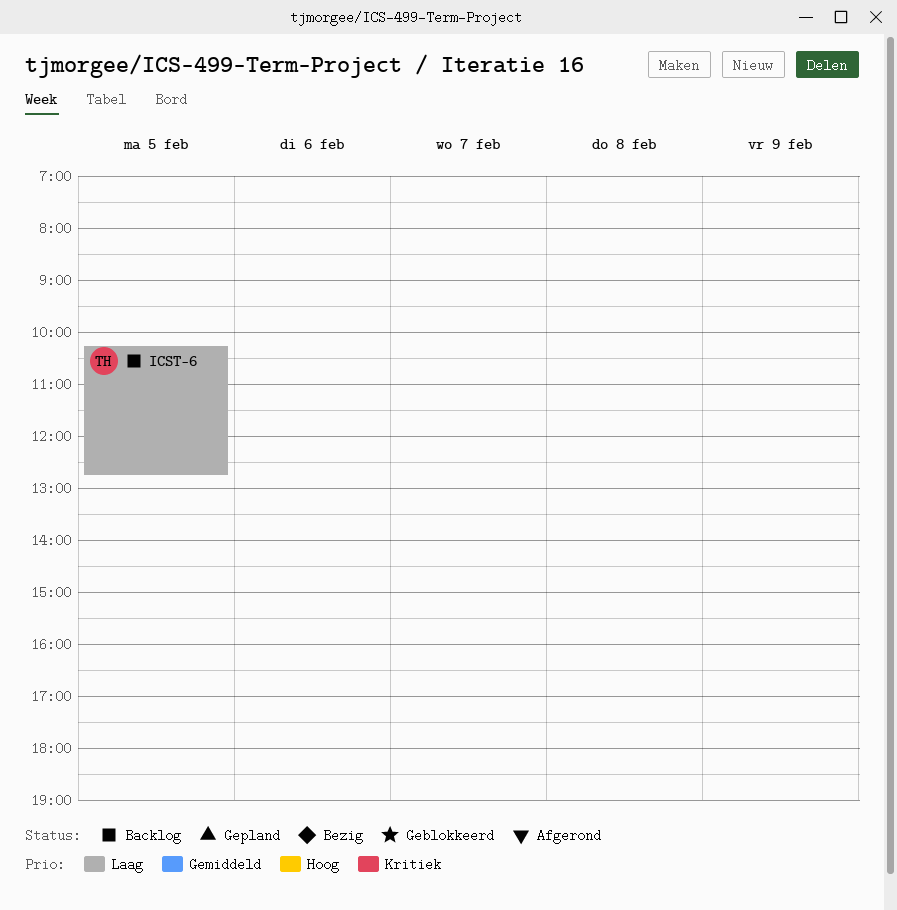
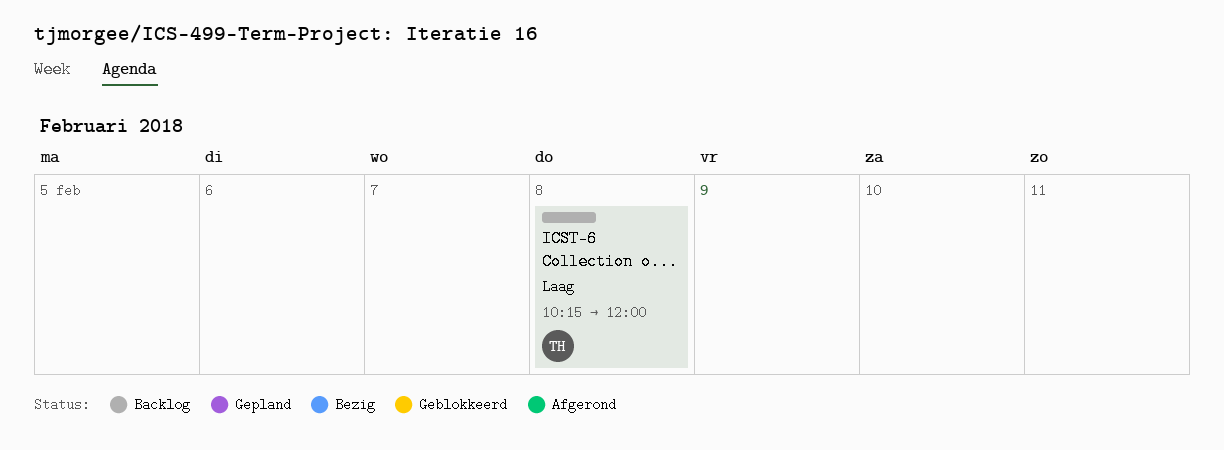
ICST-6, day: Feb 5 -> Feb 8
ICST-6, ends: 12:45 -> 12:00

